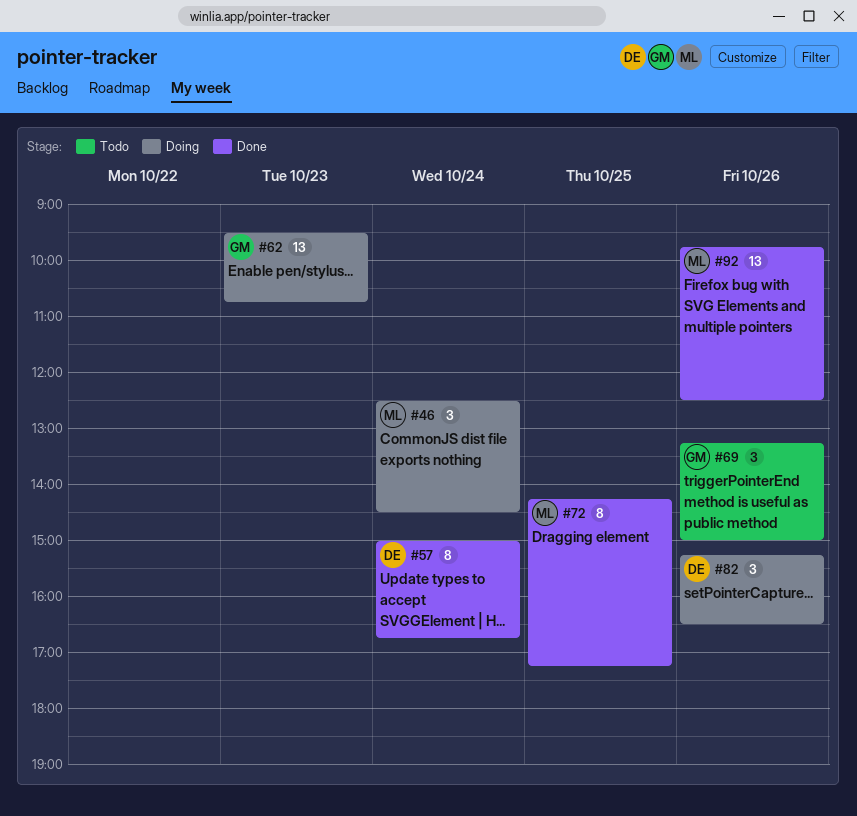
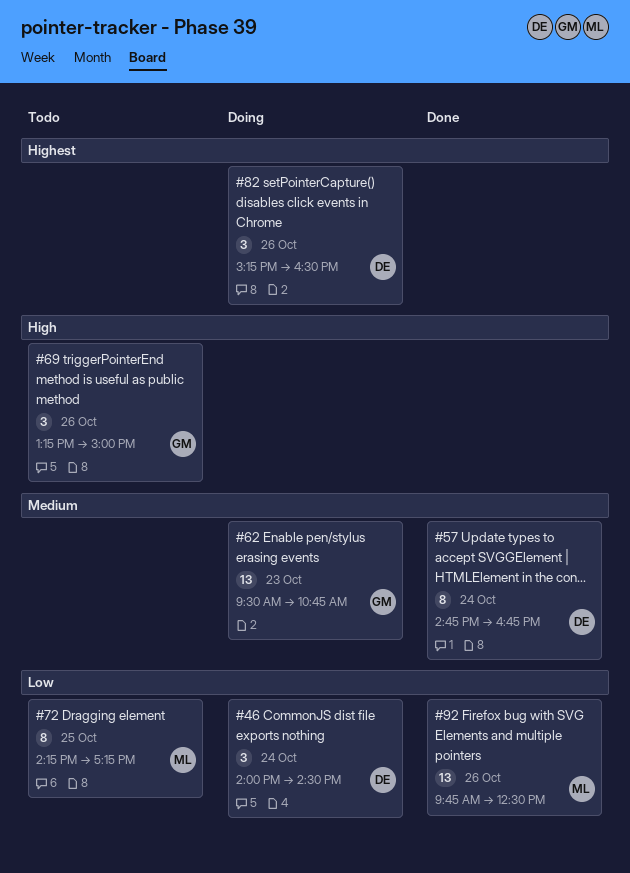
#46, owner: ML -> DE
#46, begins: 12:30 -> 14:00
#57, begins: 15:00 -> 14:45
#72, status: Done -> Todo

